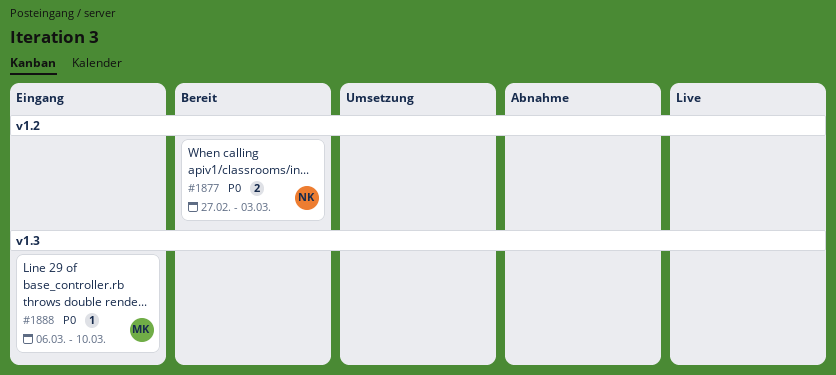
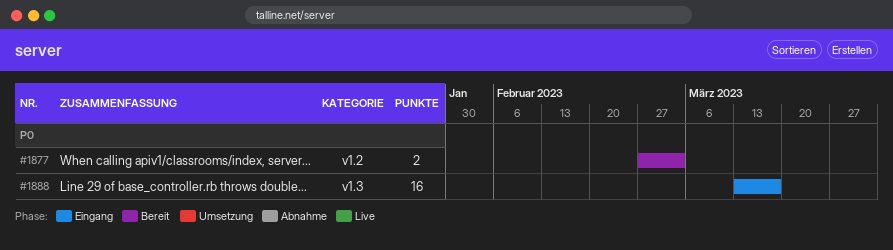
#1888, estimate: 1 -> 16
#1888, start: Mar 6 -> Mar 13
#1888, due: Mar 10 -> Mar 17

